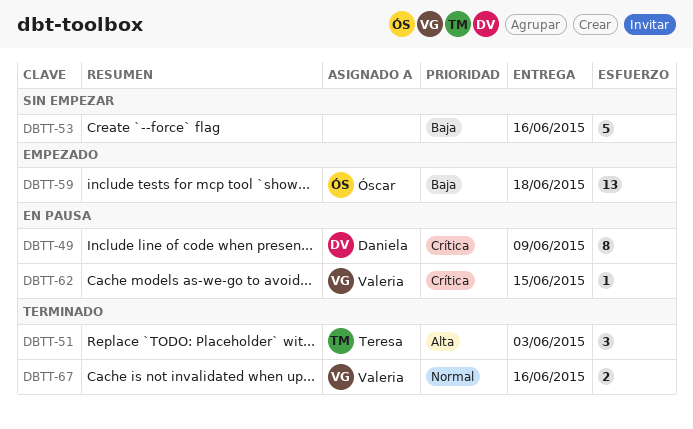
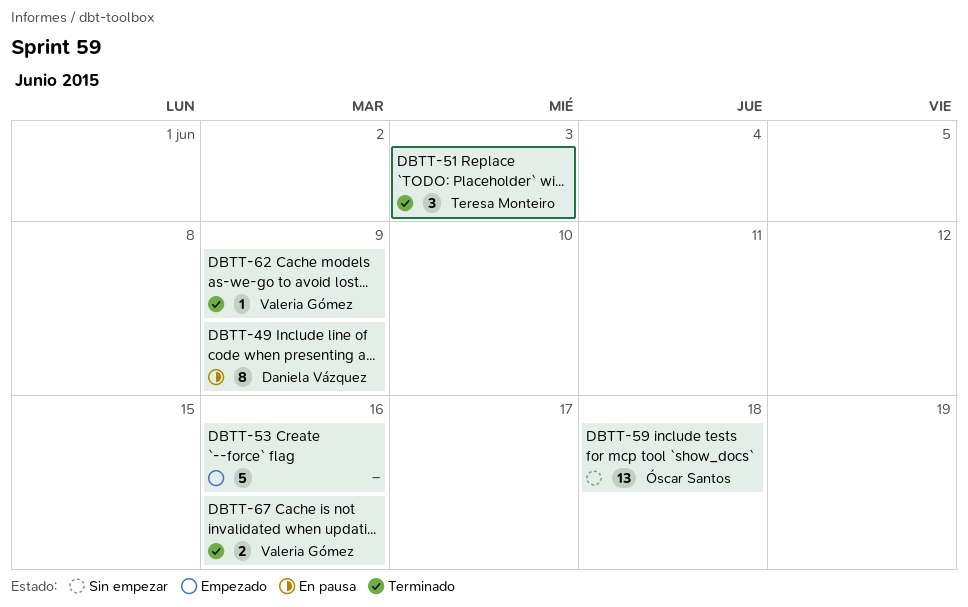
DBTT-53, status: Sin empezar -> Empezado
DBTT-59, status: Empezado -> Sin empezar
DBTT-62, status: En pausa -> Terminado
DBTT-62, due: Jun 15 -> Jun 9

